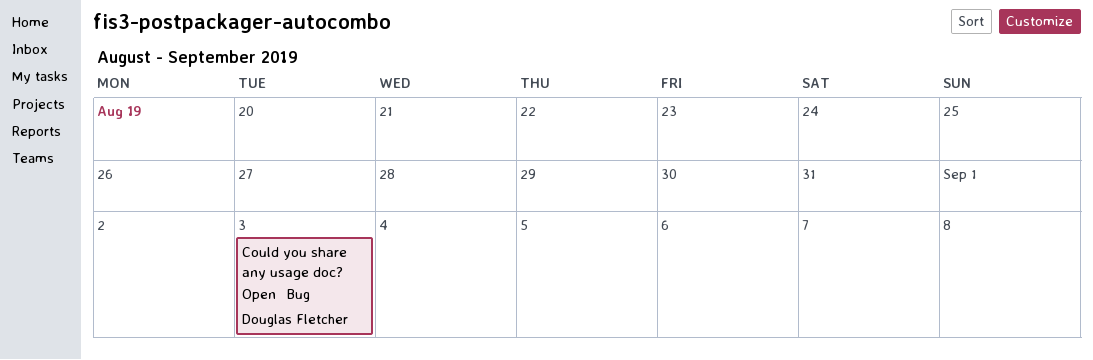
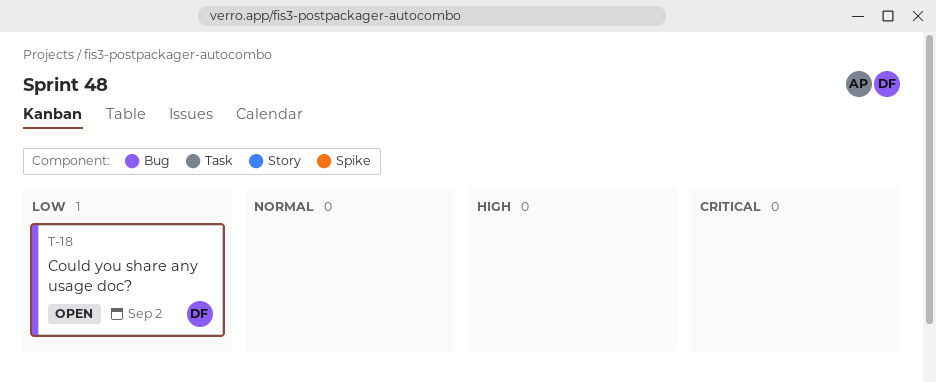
Could you share any usage doc?, due: Sep 3 -> Sep 2

